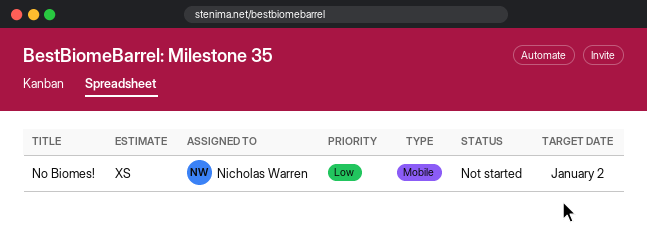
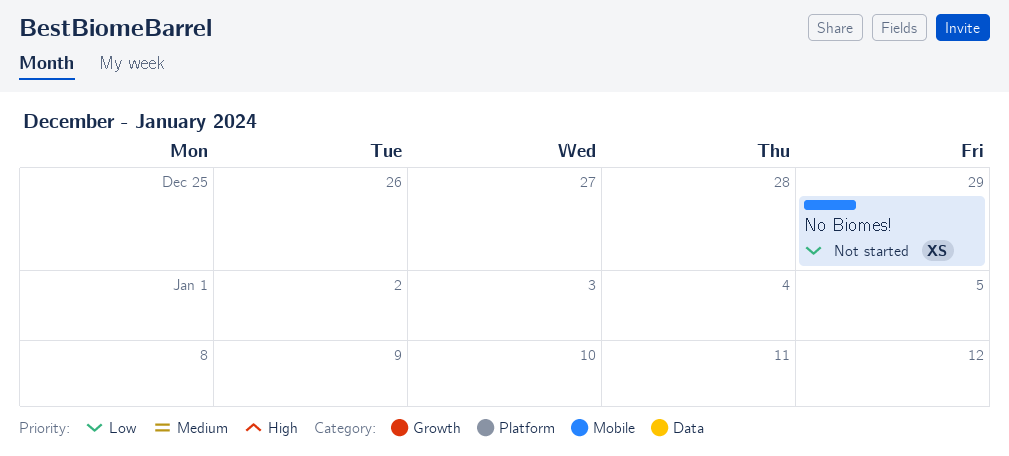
No Biomes!, due: Jan 2 -> Dec 29

